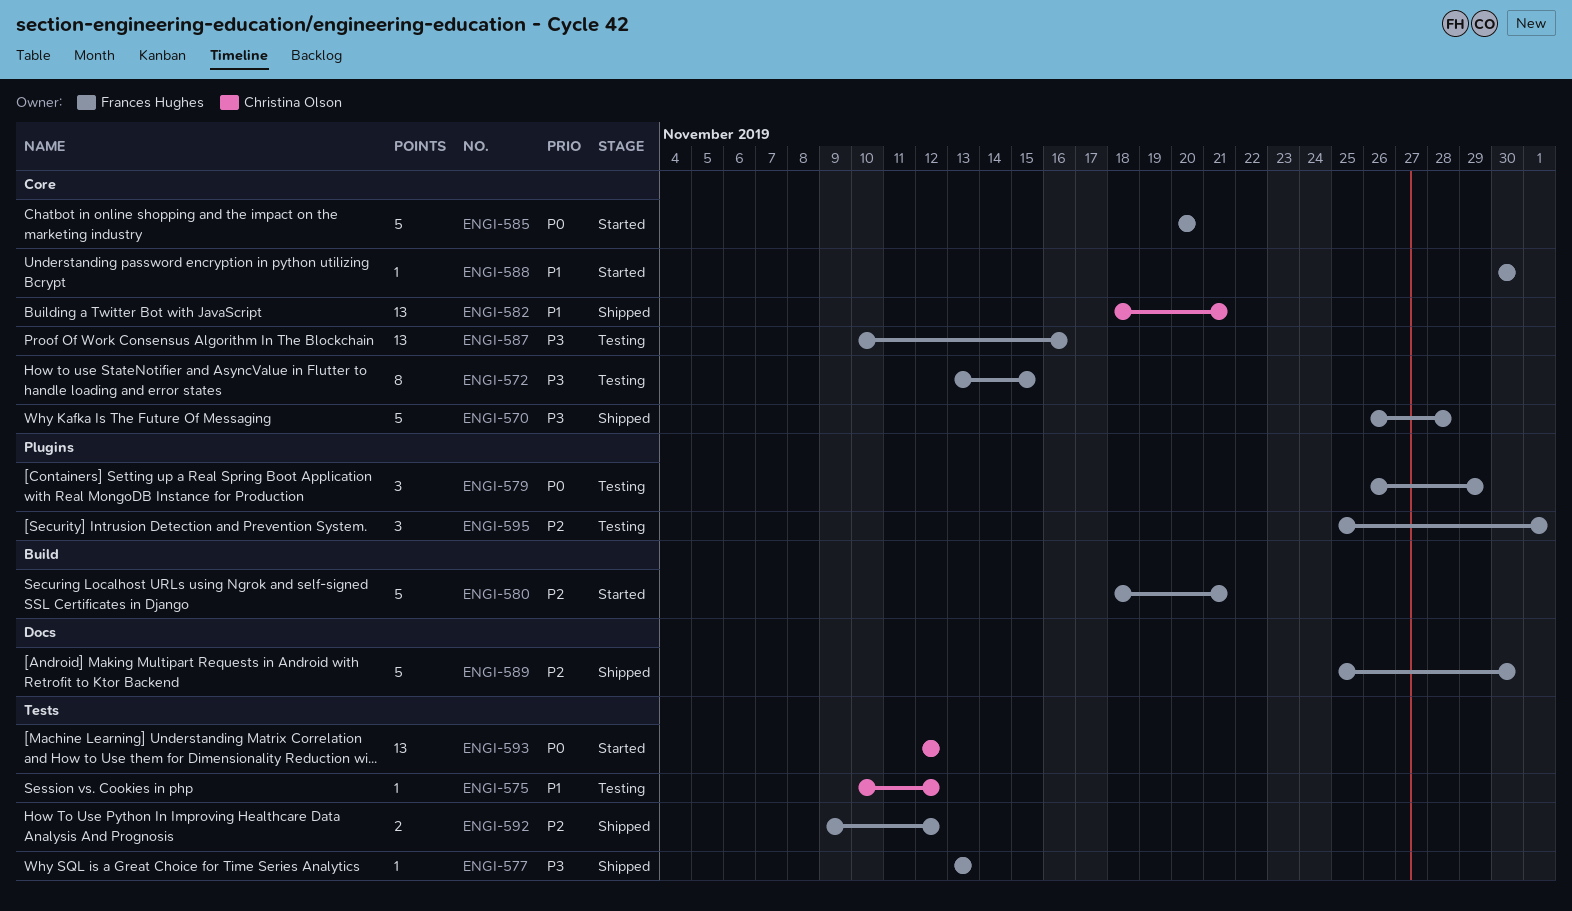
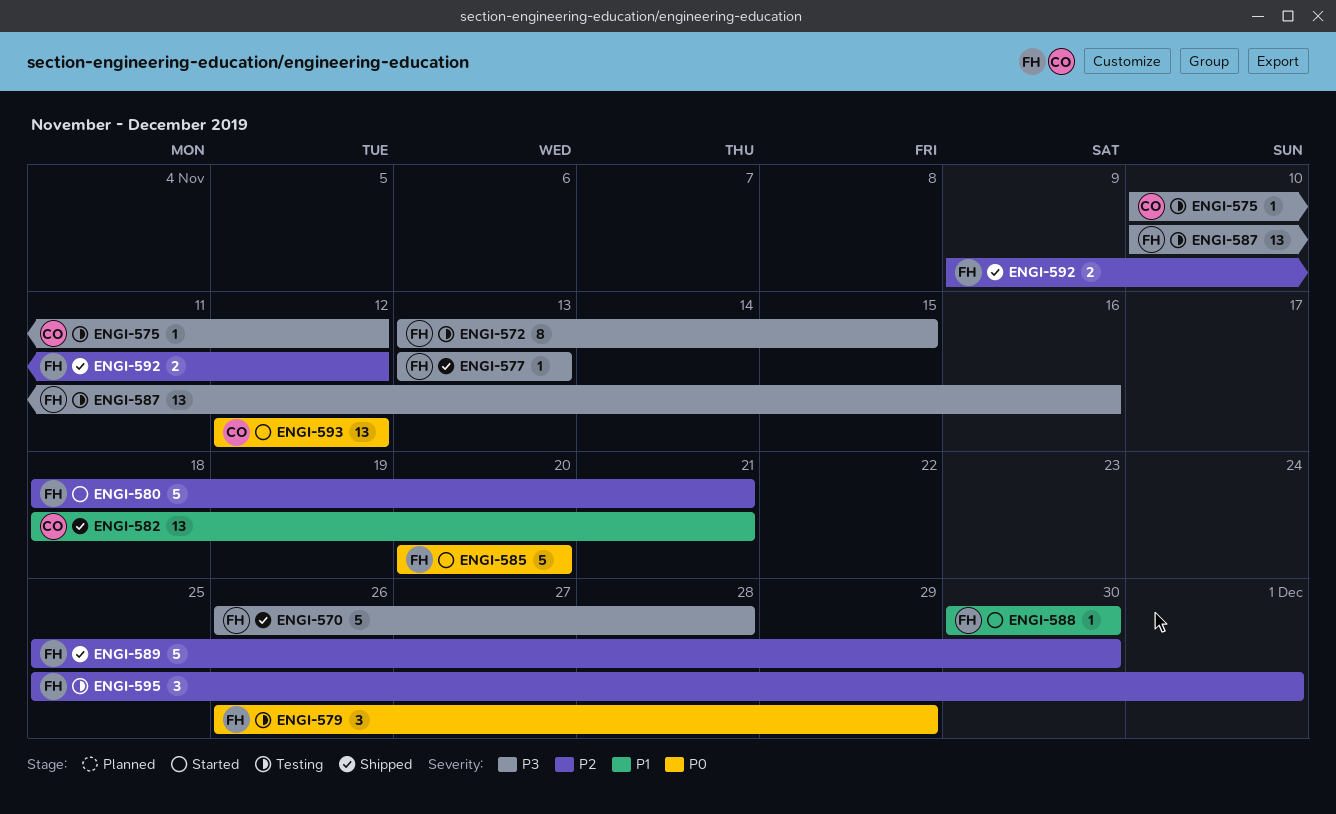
ENGI-575, priority: P1 -> P3

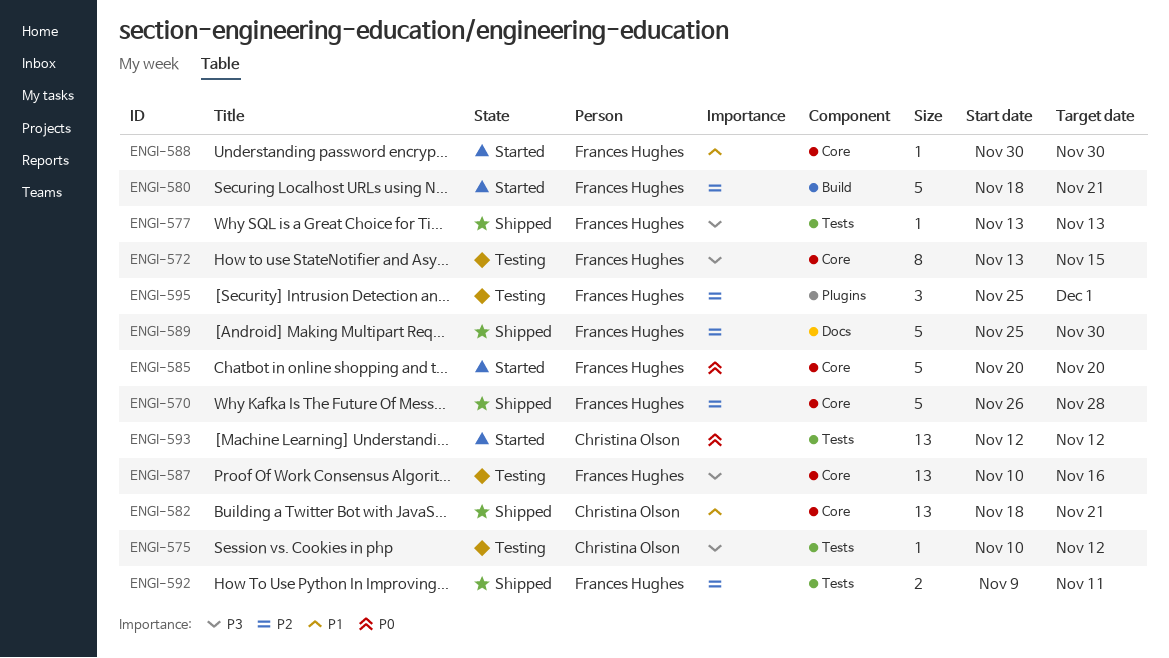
ENGI-570, priority: P3 -> P2
ENGI-579: present -> none
ENGI-592, due: Nov 12 -> Nov 11

